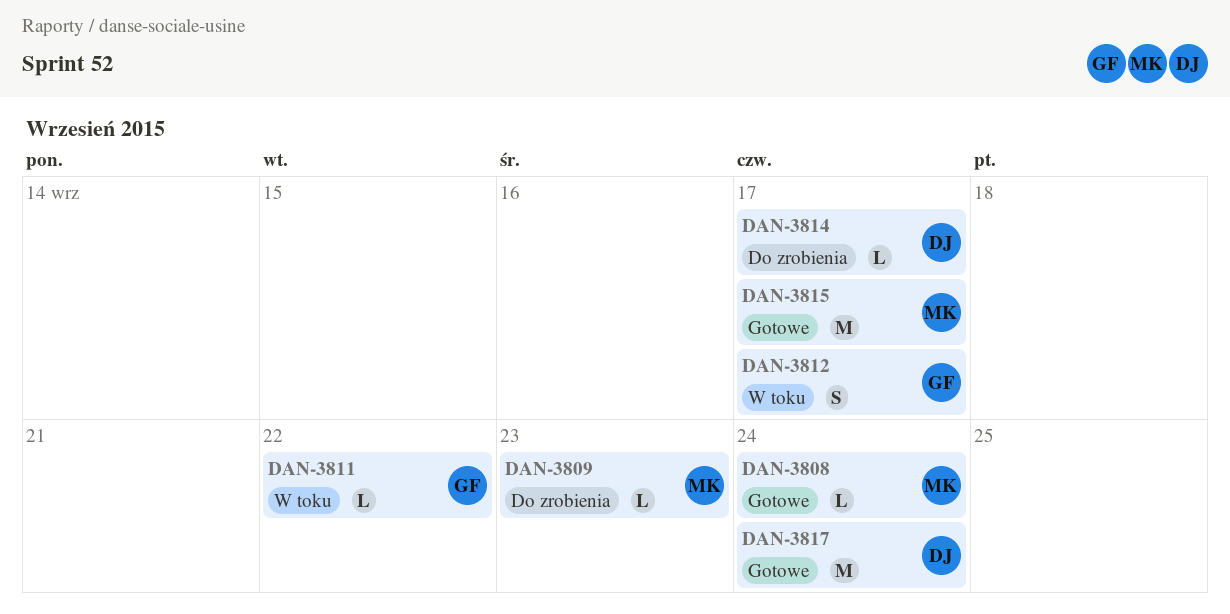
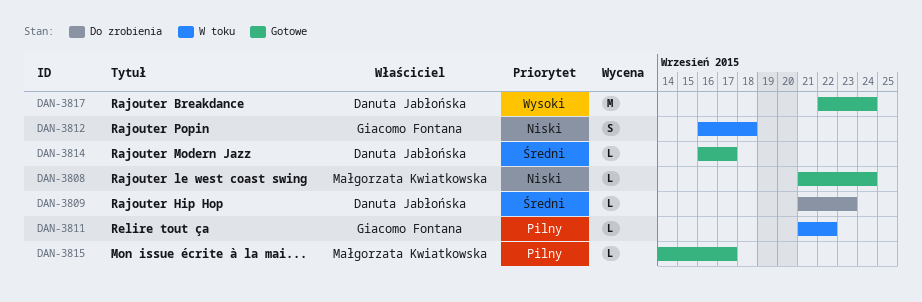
DAN-3809, owner: Małgorzata Kwiatkowska -> Danuta Jabłońska
DAN-3812, due: Sep 17 -> Sep 18
DAN-3814, status: Do zrobienia -> Gotowe
DAN-3815, estimate: M -> L

